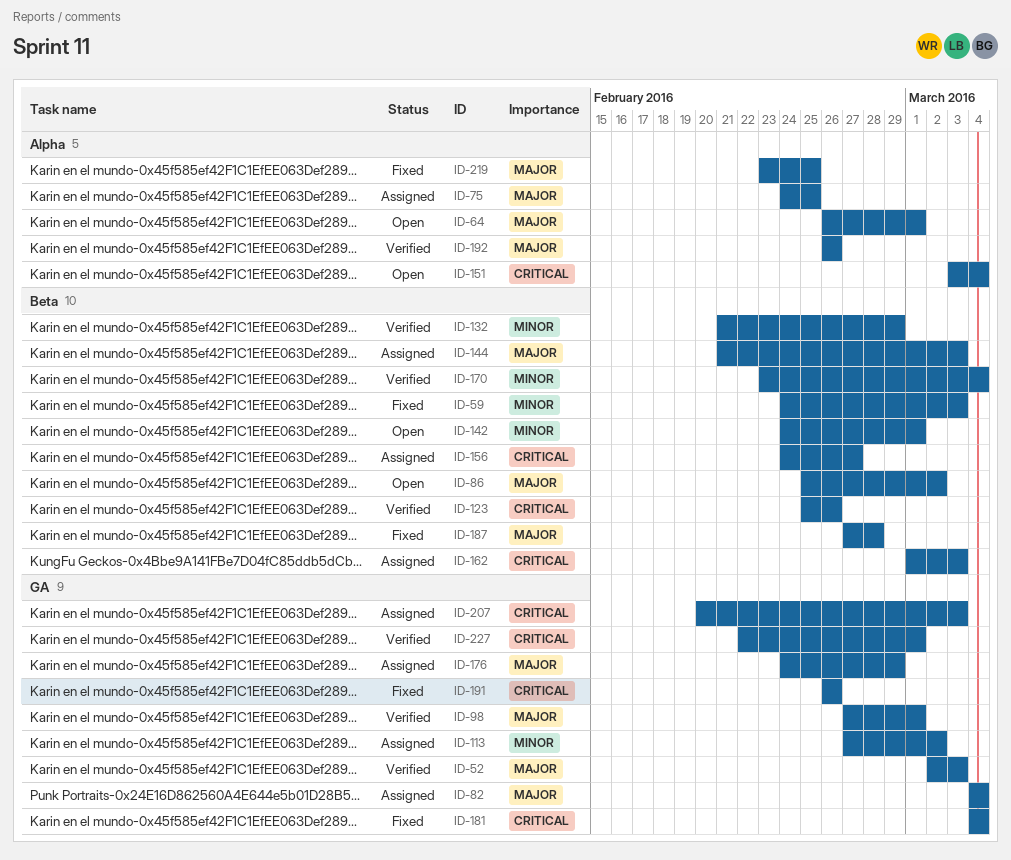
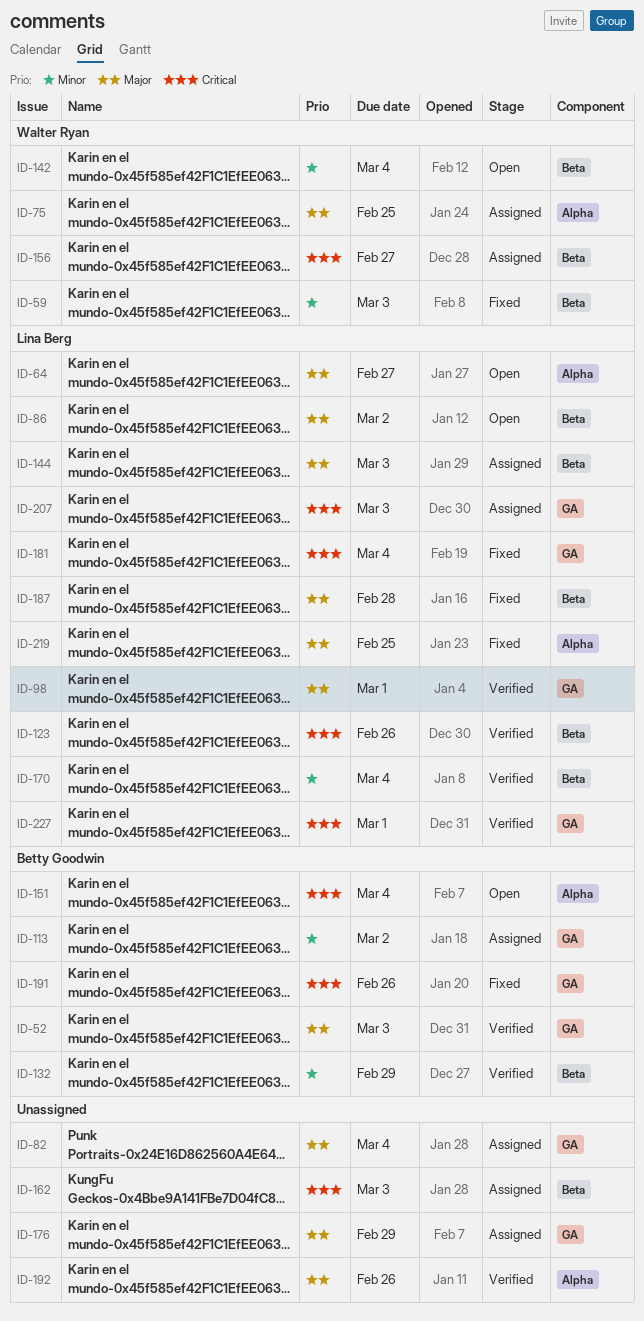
ID-64, due: Mar 1 -> Feb 27
ID-142, due: Mar 1 -> Mar 4

